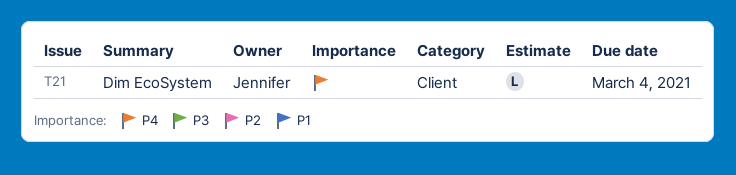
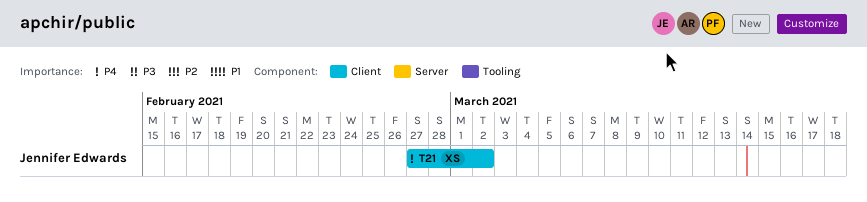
T21, estimate: L -> XS
T21, due: Mar 4 -> Mar 2

